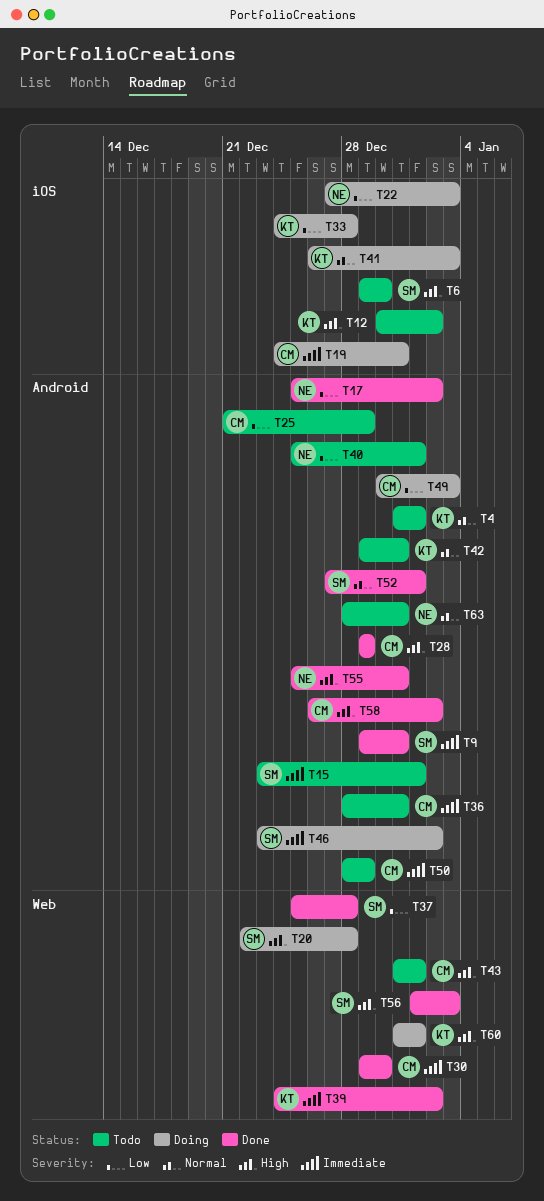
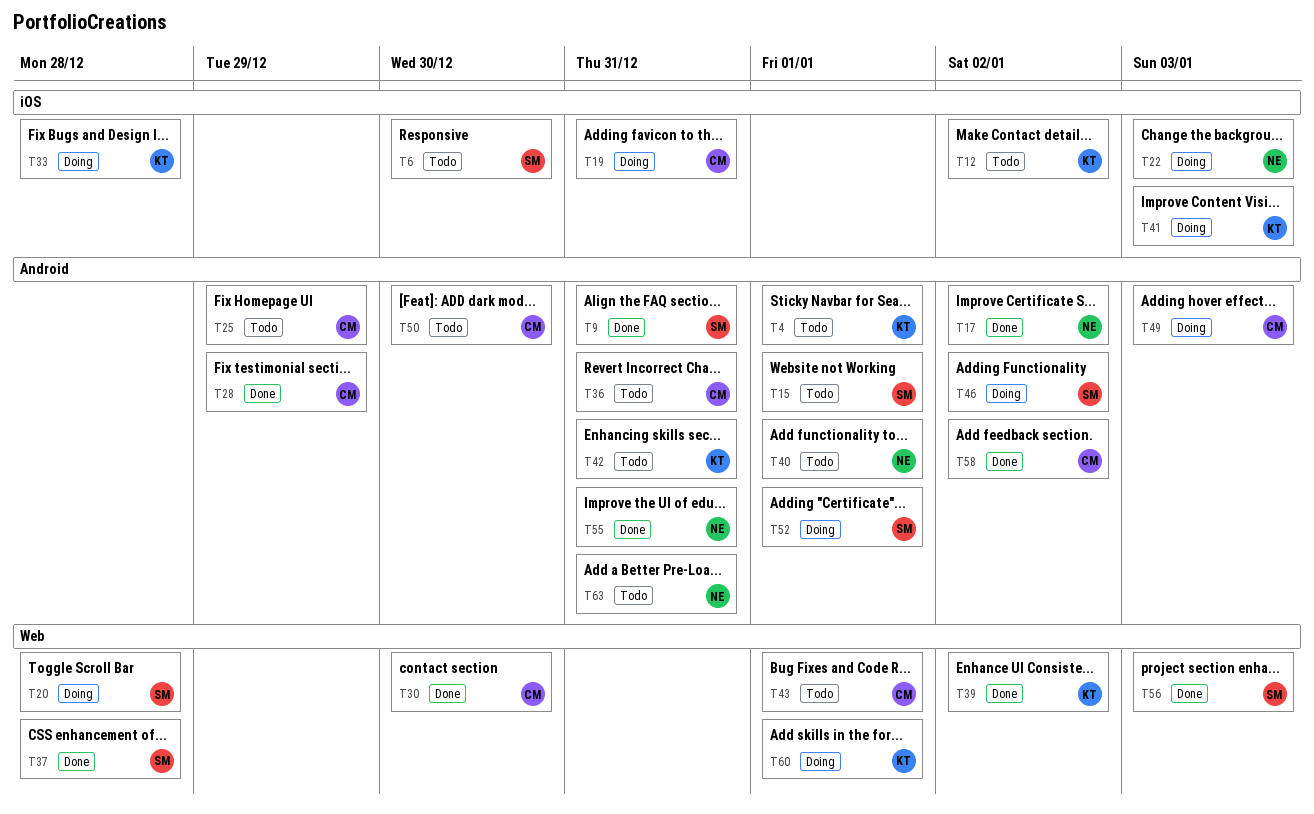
T50, due: Dec 29 -> Dec 30
T52, status: Done -> Doing

